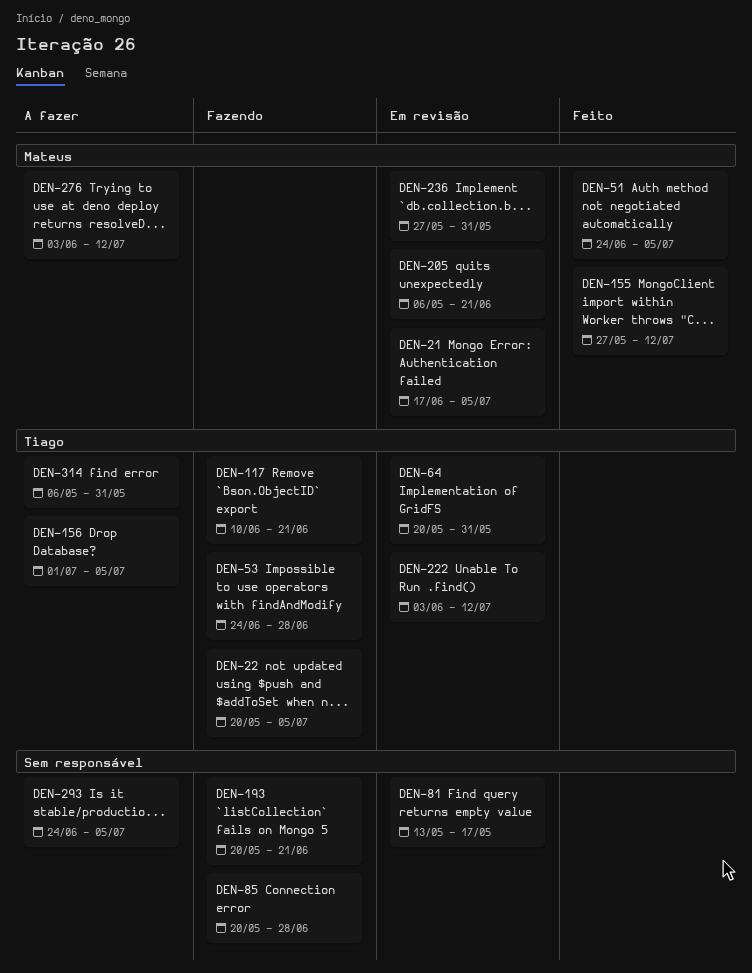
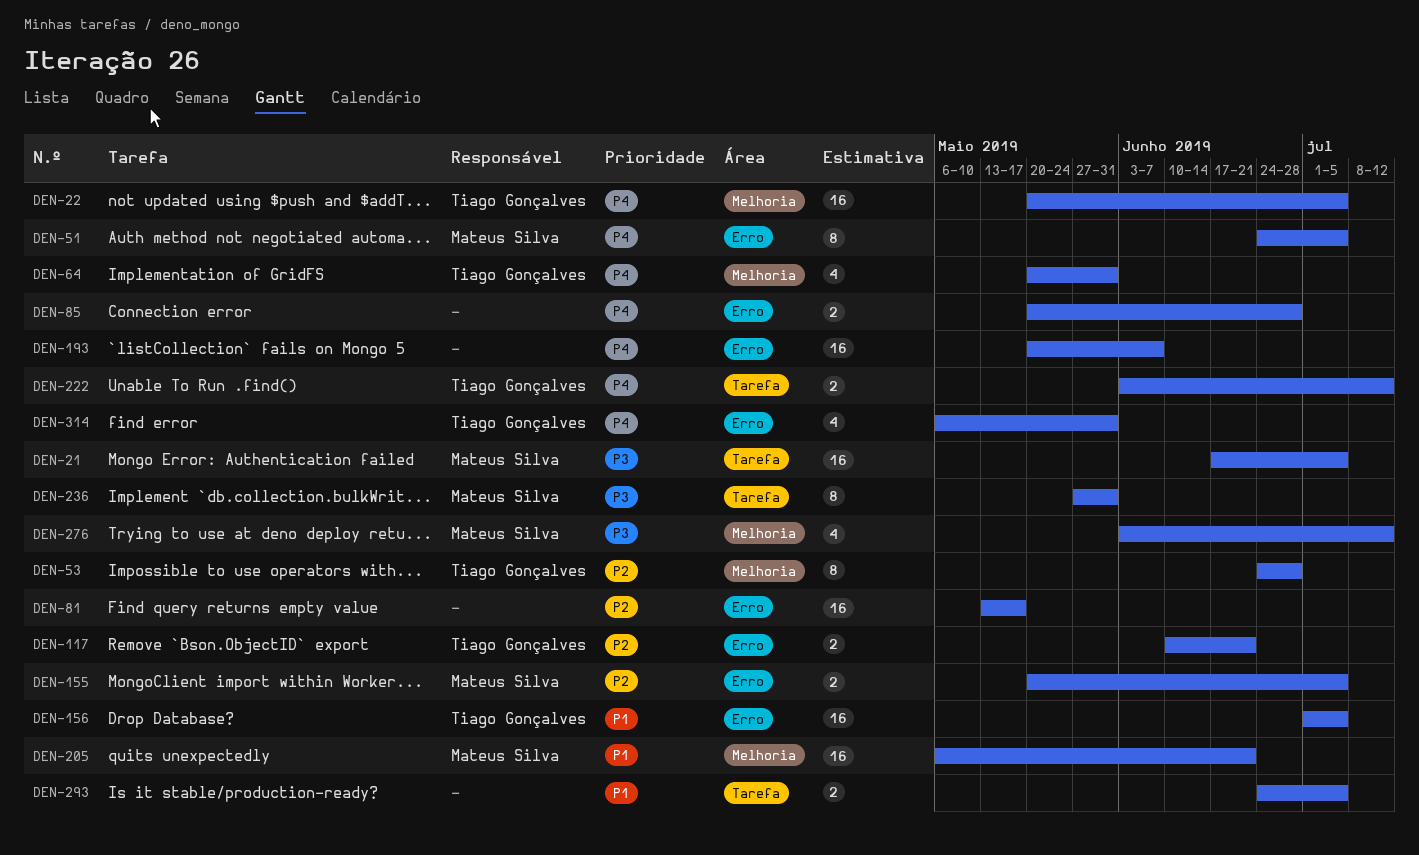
DEN-155, start: May 27 -> May 20
DEN-155, due: Jul 12 -> Jul 5
DEN-193, due: Jun 21 -> Jun 7

